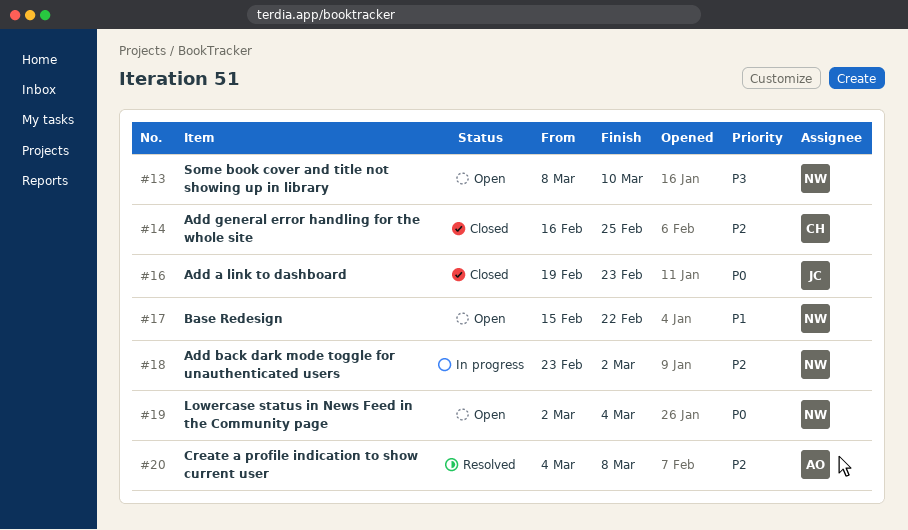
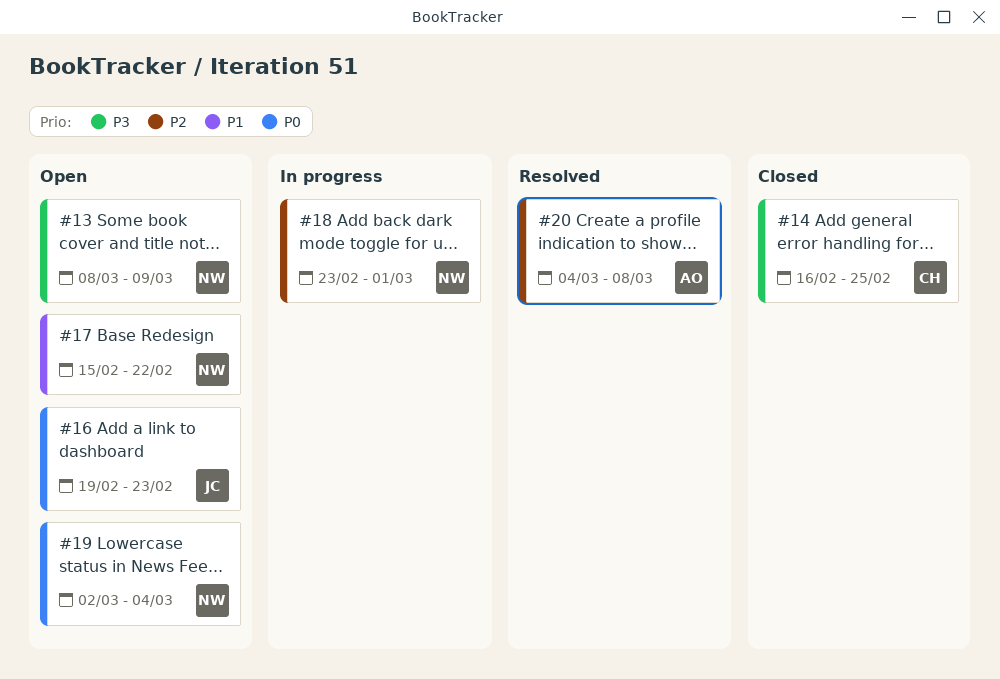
#13, due: Mar 10 -> Mar 9
#14, priority: P2 -> P3
#16, status: Closed -> Open
#18, due: Mar 2 -> Mar 1

